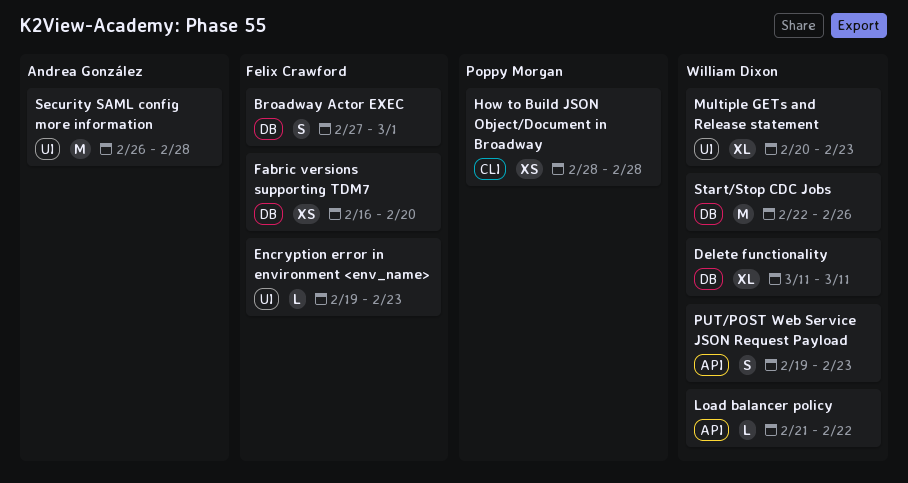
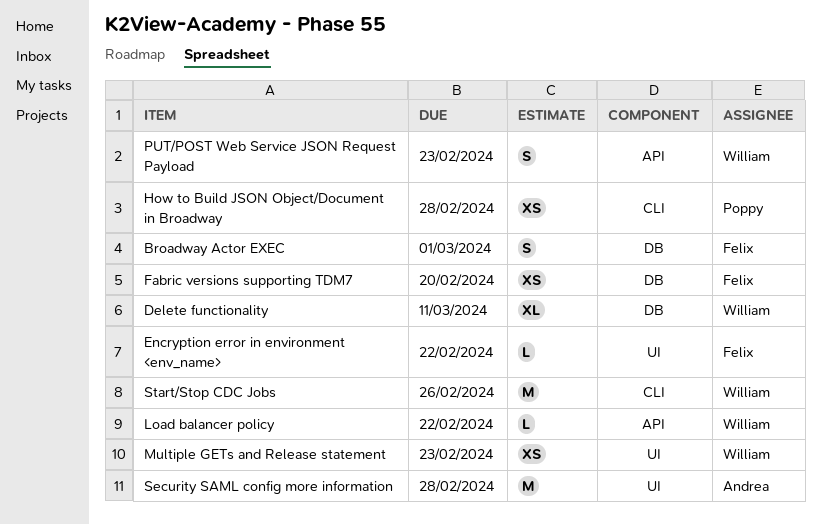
Encryption error in environment <env_name>, due: Feb 23 -> Feb 22
Multiple GETs and Release statement, estimate: XL -> XS
Start/Stop CDC Jobs, label: DB -> CLI

